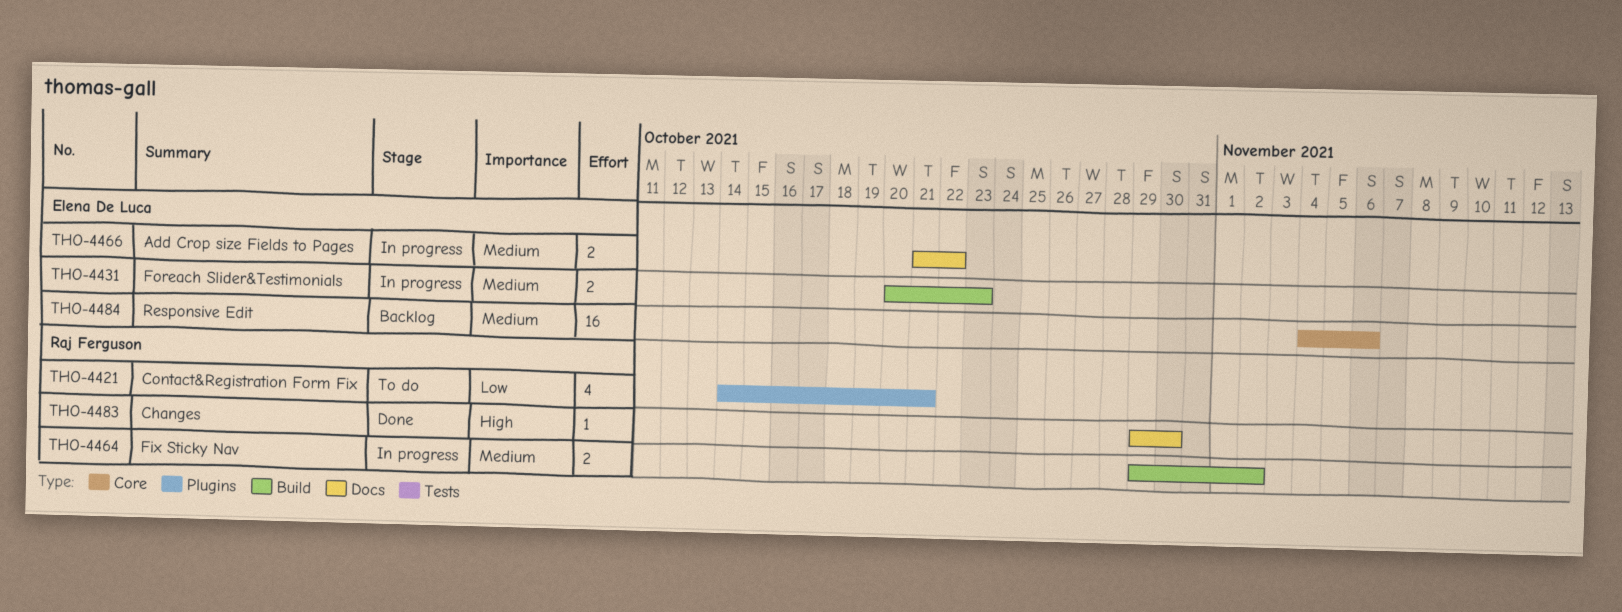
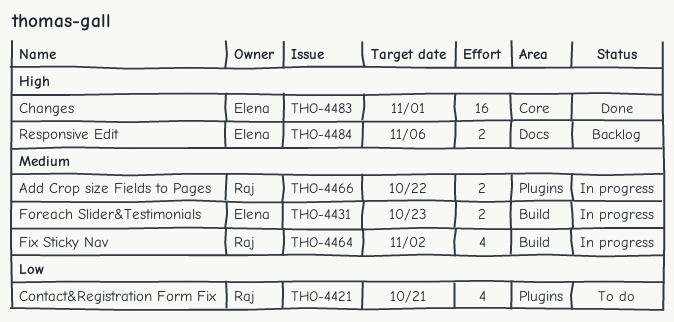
THO-4464, estimate: 2 -> 4
THO-4466, owner: Elena De Luca -> Raj Ferguson
THO-4466, label: Docs -> Plugins
THO-4483, owner: Raj Ferguson -> Elena De Luca
THO-4483, label: Docs -> Core
THO-4483, estimate: 1 -> 16
THO-4483, due: Oct 30 -> Nov 1
THO-4484, priority: Medium -> High
THO-4484, label: Core -> Docs
THO-4484, estimate: 16 -> 2

